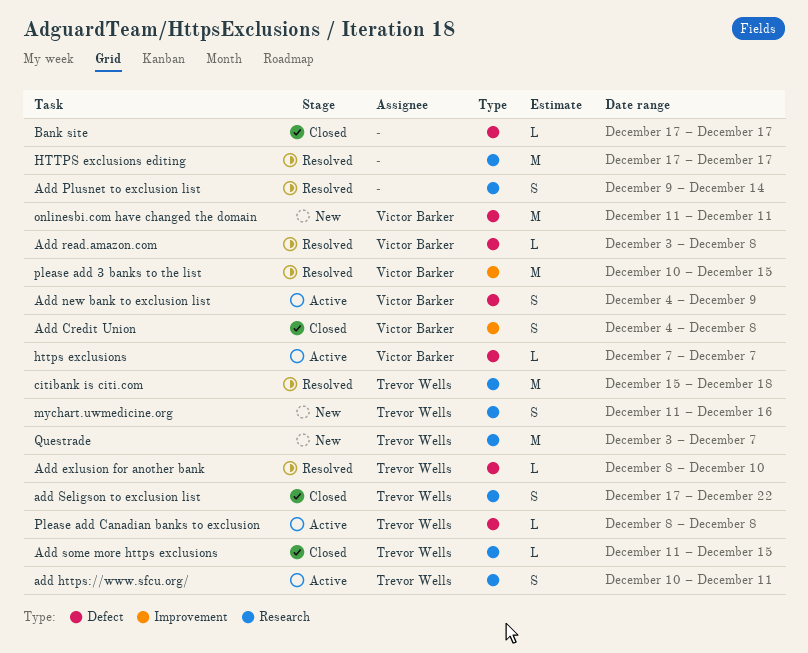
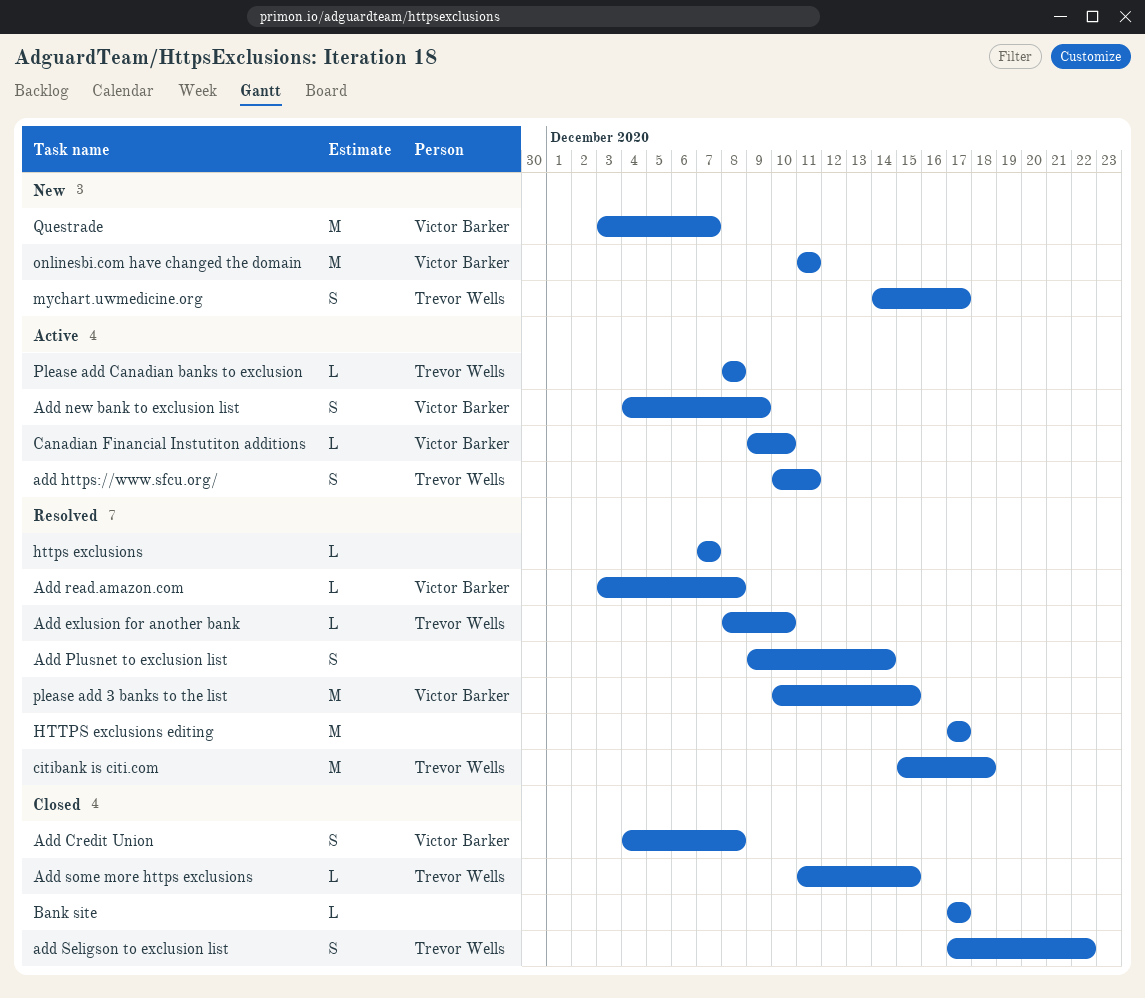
Canadian Financial Instutiton additions: none -> present
https exclusions, status: Active -> Resolved
https exclusions, owner: Victor Barker -> none
mychart.uwmedicine.org, start: Dec 11 -> Dec 14
mychart.uwmedicine.org, due: Dec 16 -> Dec 17
Questrade, owner: Trevor Wells -> Victor Barker

